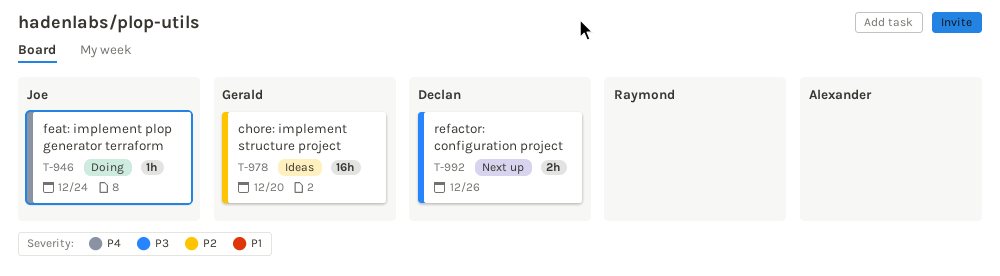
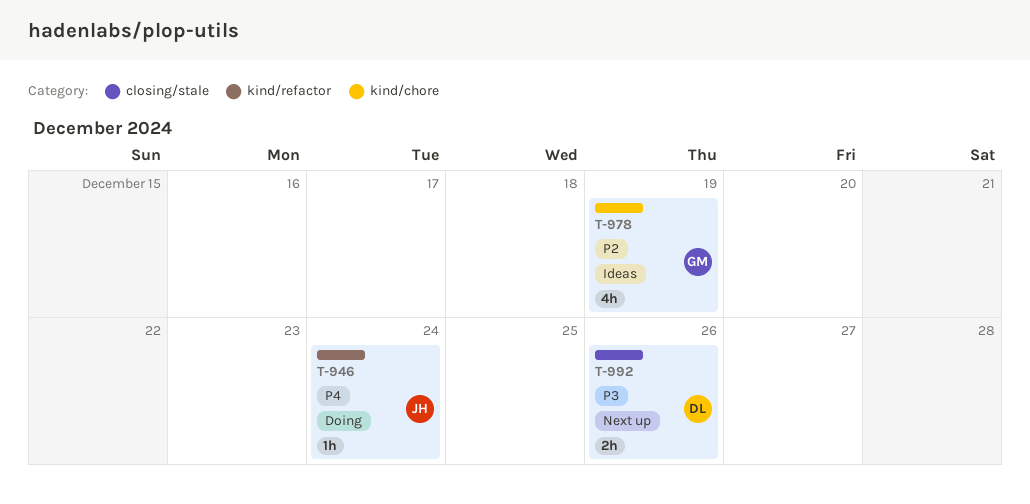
T-978, estimate: 16h -> 4h
T-978, due: Dec 20 -> Dec 19

